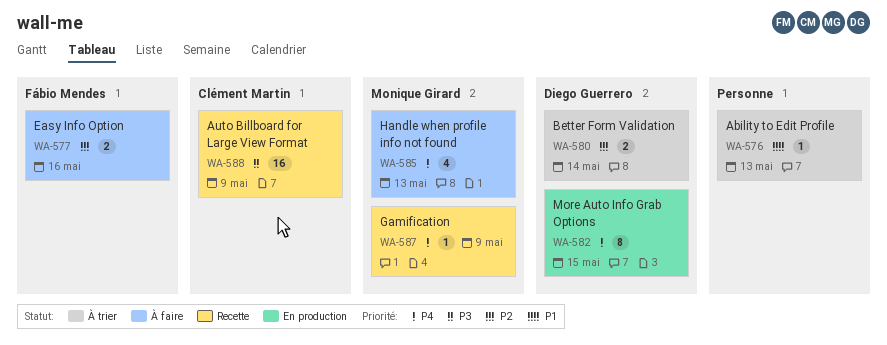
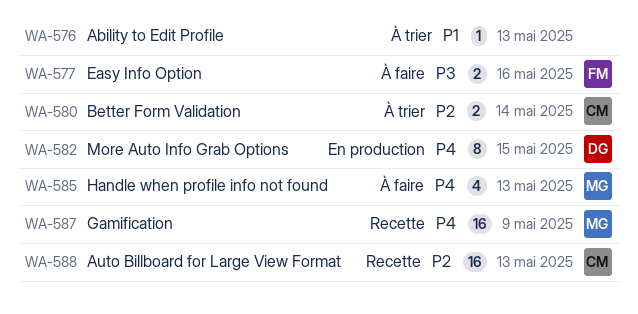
WA-577, priority: P2 -> P3
WA-580, owner: Diego Guerrero -> Clément Martin
WA-587, estimate: 1 -> 16
WA-588, priority: P3 -> P2
WA-588, due: May 9 -> May 13

